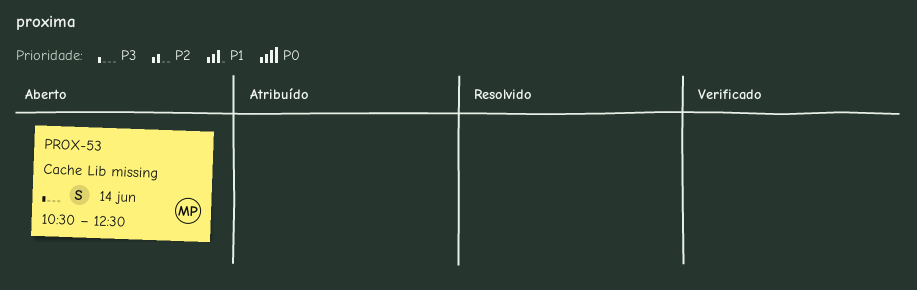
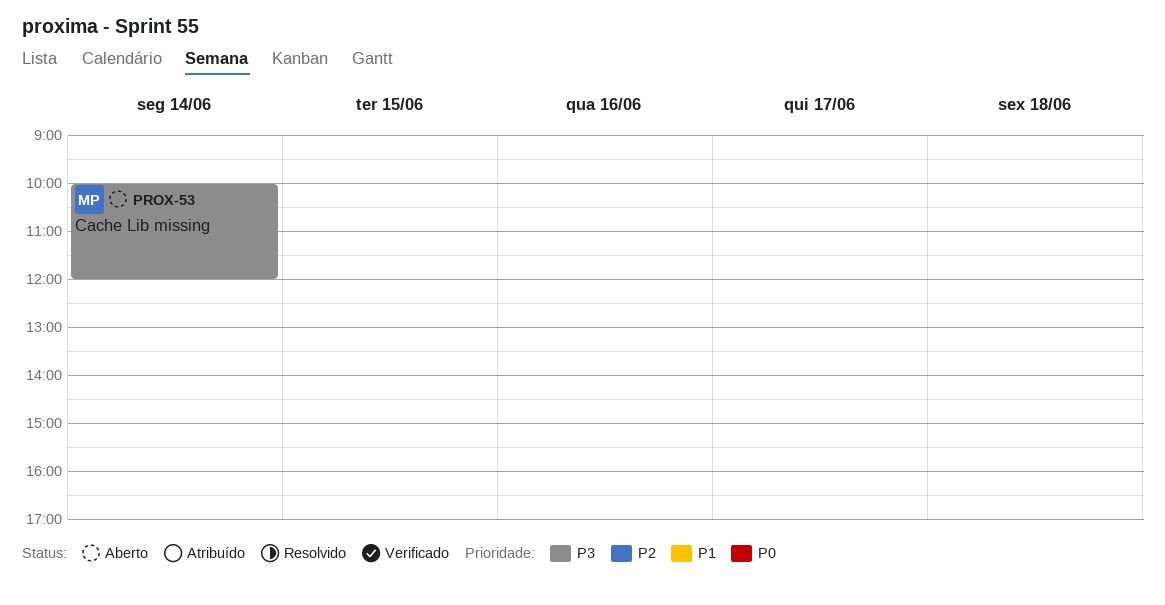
PROX-53, begins: 10:30 -> 10:00
PROX-53, ends: 12:30 -> 12:00

